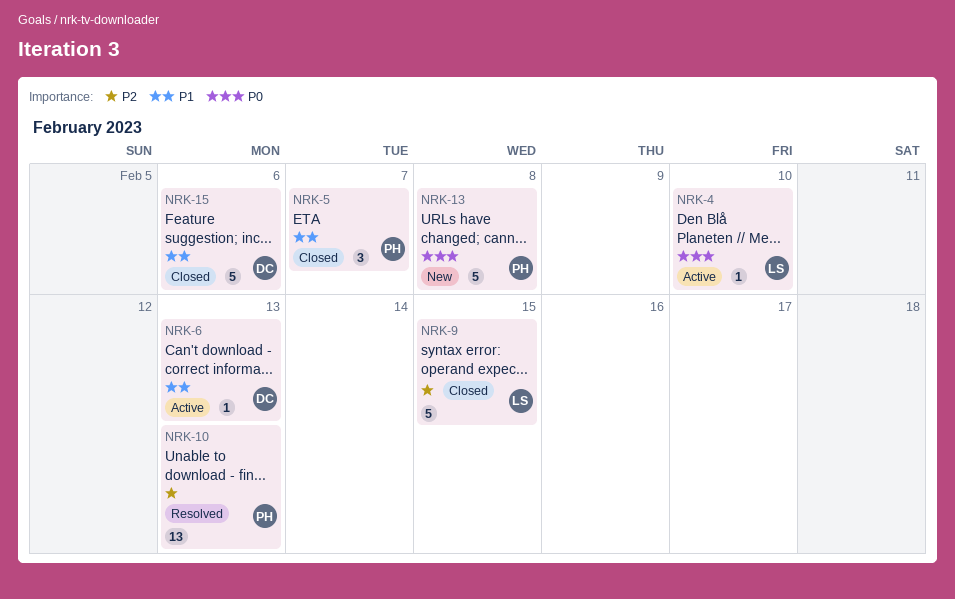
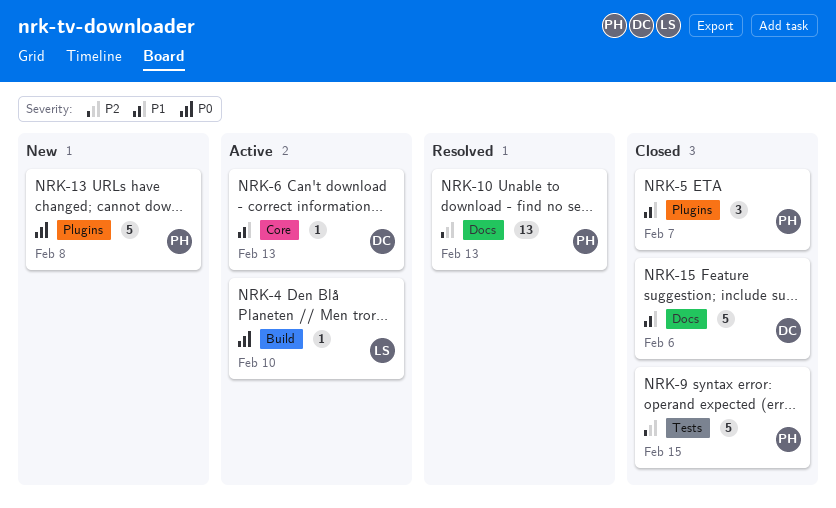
NRK-9, owner: LS -> PH

